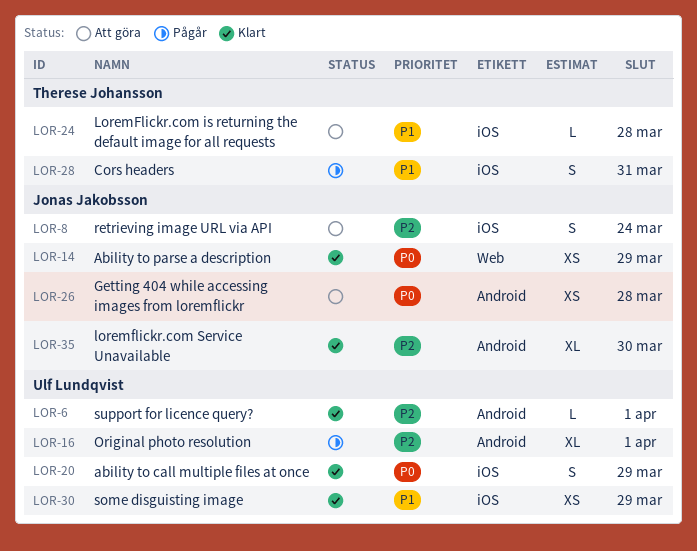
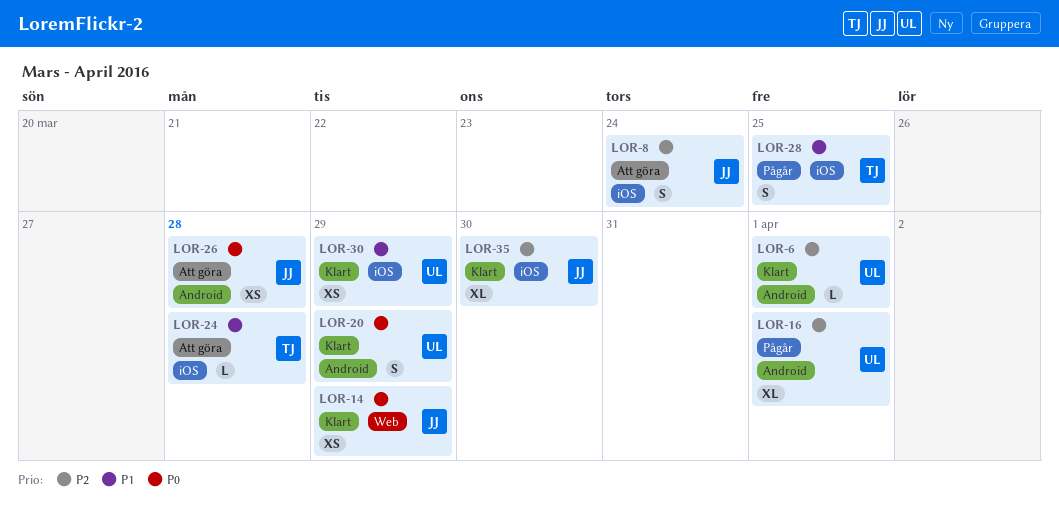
LOR-20, label: iOS -> Android
LOR-28, due: Mar 31 -> Mar 25
LOR-35, label: Android -> iOS

